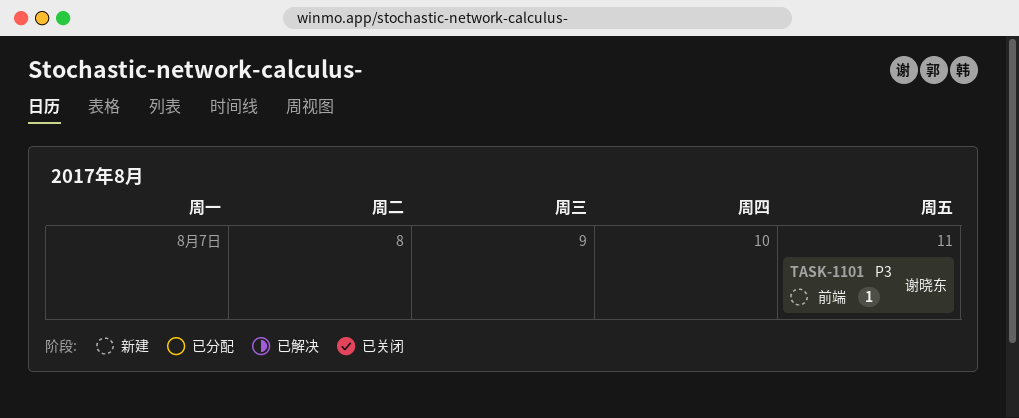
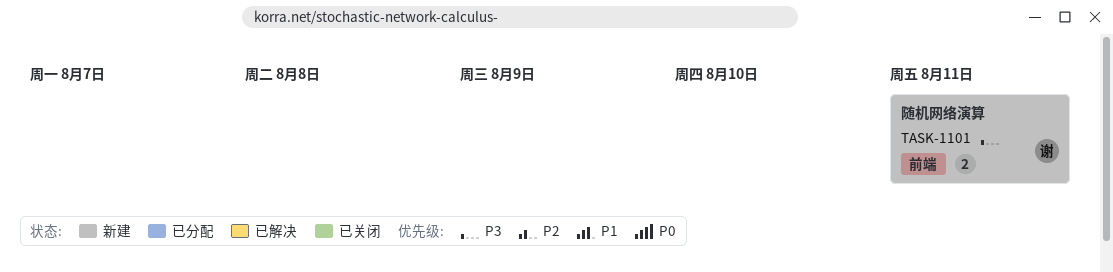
TASK-1101, estimate: 1 -> 2

